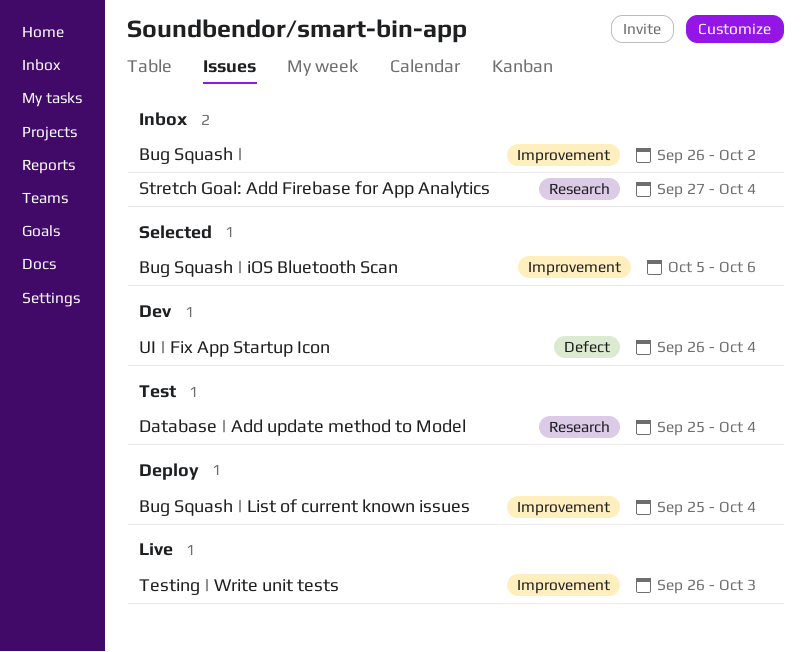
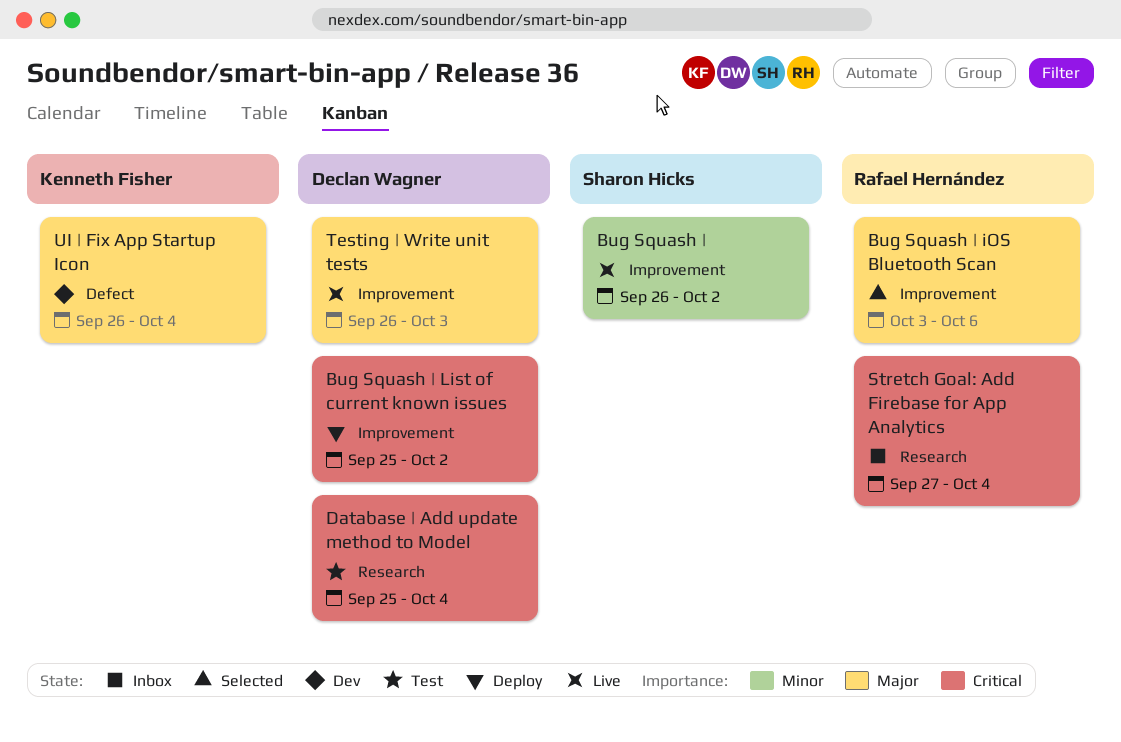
Bug Squash |, status: Inbox -> Live
Bug Squash | iOS Bluetooth Scan, start: Oct 5 -> Oct 3
Bug Squash | List of current known issues, due: Oct 4 -> Oct 2

